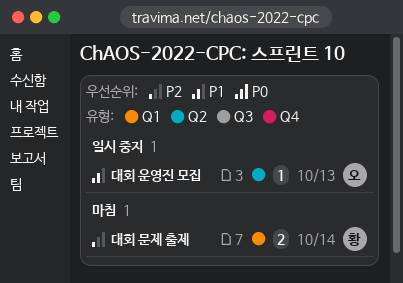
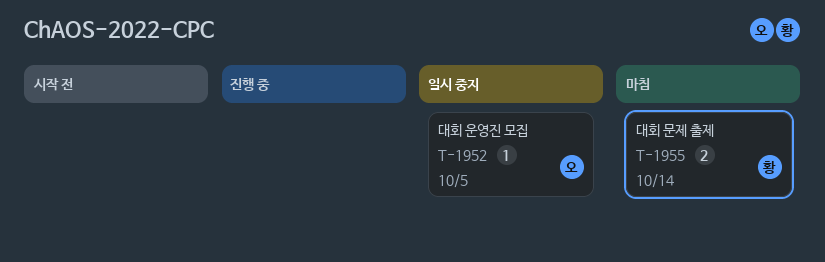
대회 운영진 모집, due: Oct 13 -> Oct 5

